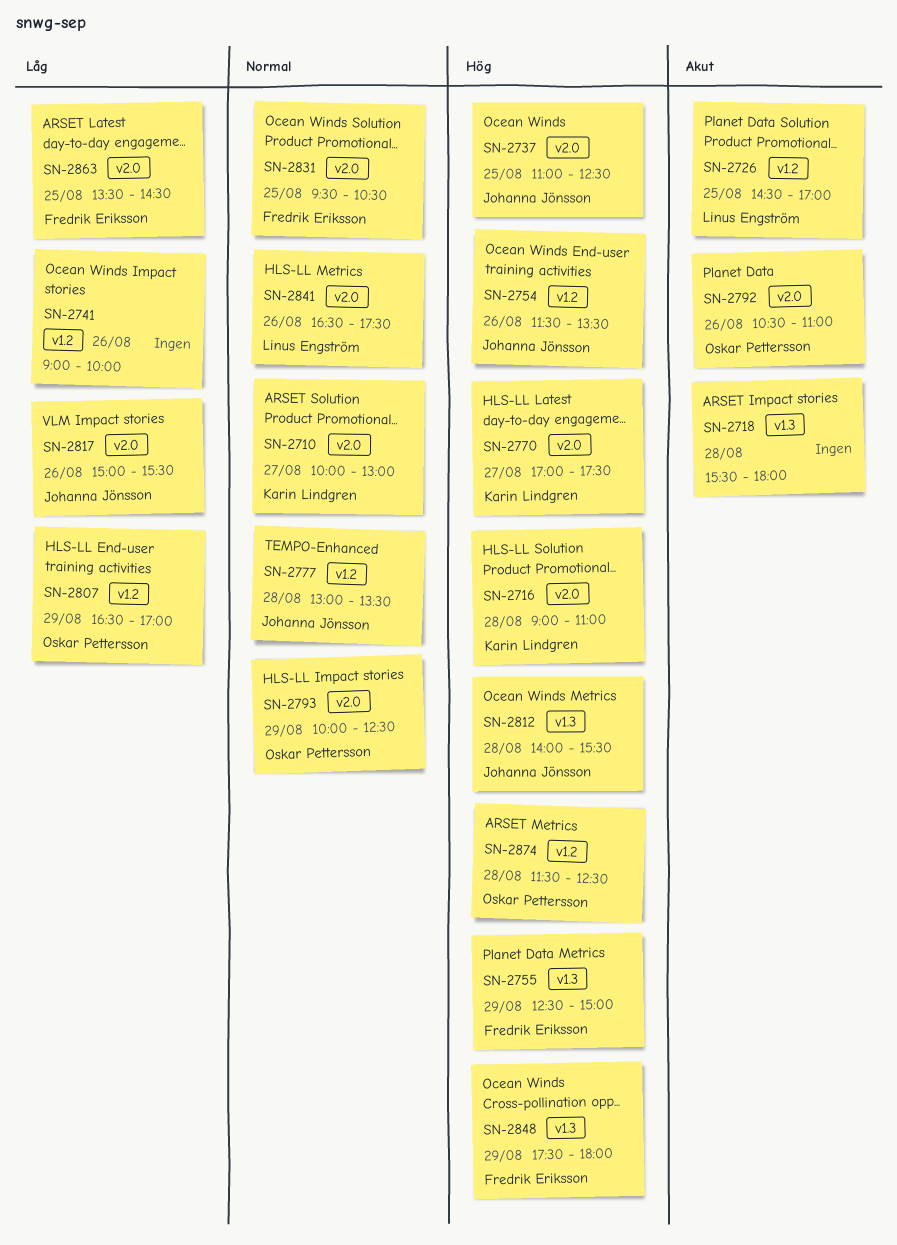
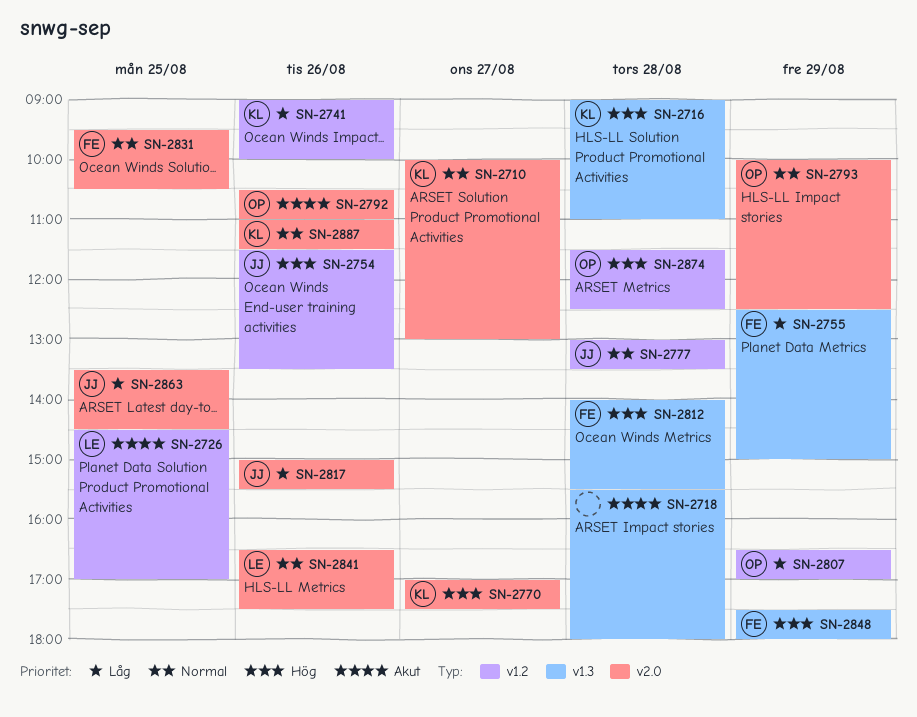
SN-2716, label: v2.0 -> v1.3
SN-2737: present -> none
SN-2741, owner: none -> Karin Lindgren
SN-2755, priority: Hög -> Låg
SN-2812, owner: Johanna Jönsson -> Fredrik Eriksson
SN-2863, owner: Fredrik Eriksson -> Johanna Jönsson
SN-2887: none -> present

